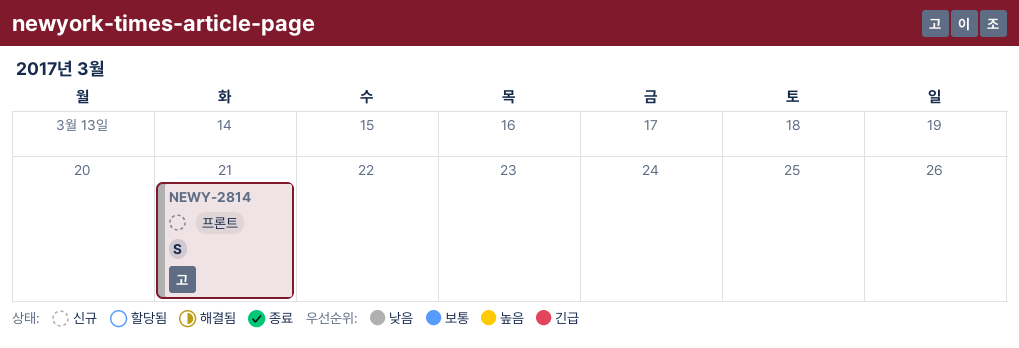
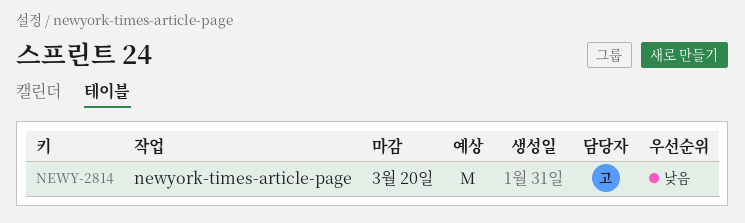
NEWY-2814, estimate: S -> M
NEWY-2814, due: Mar 21 -> Mar 20

